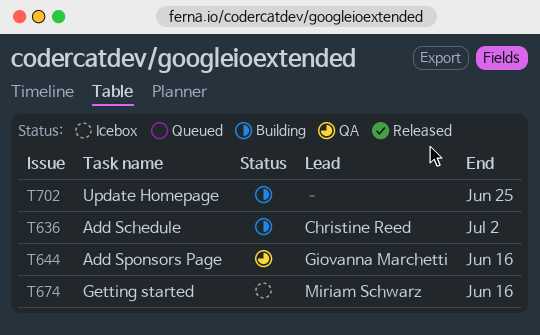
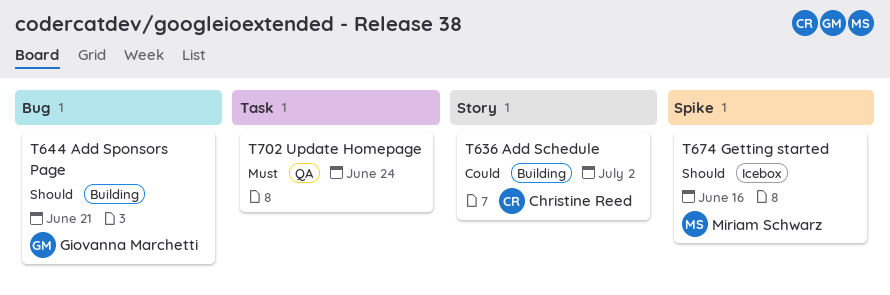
T644, status: QA -> Building
T644, due: Jun 16 -> Jun 21
T702, status: Building -> QA
T702, due: Jun 25 -> Jun 24

